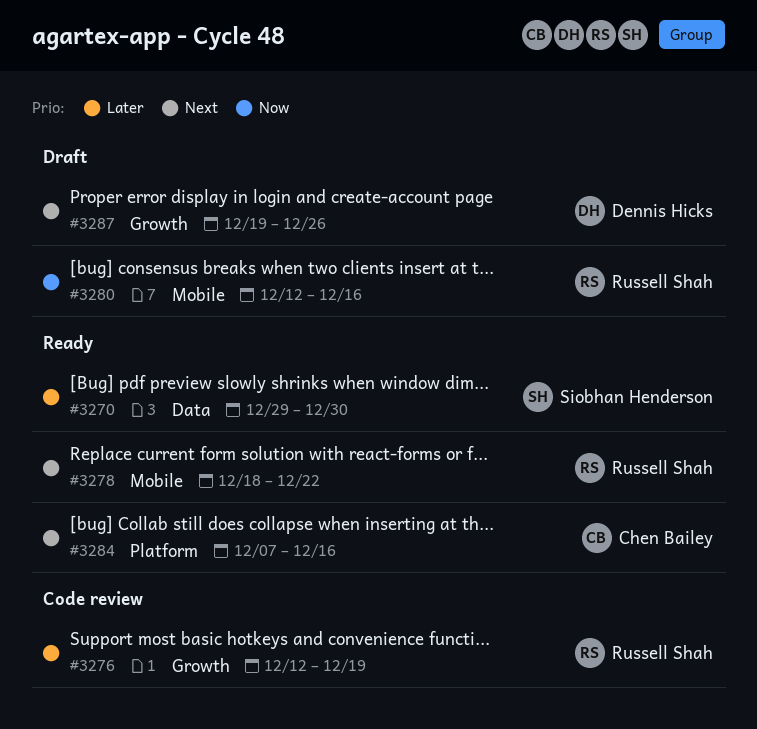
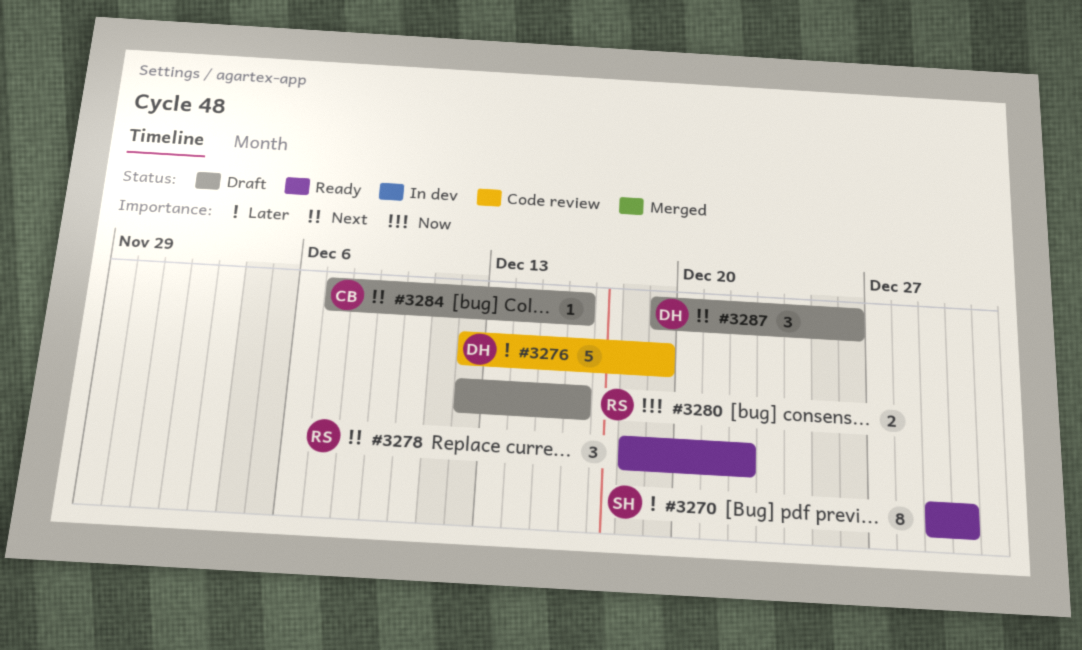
#3276, owner: Russell Shah -> Dennis Hicks
#3284, status: Ready -> Draft

